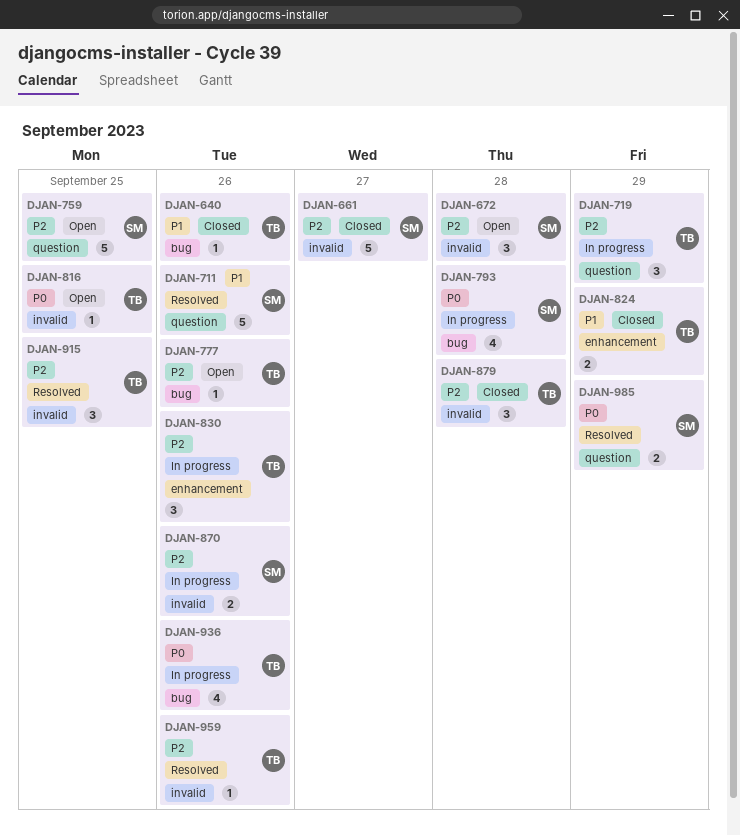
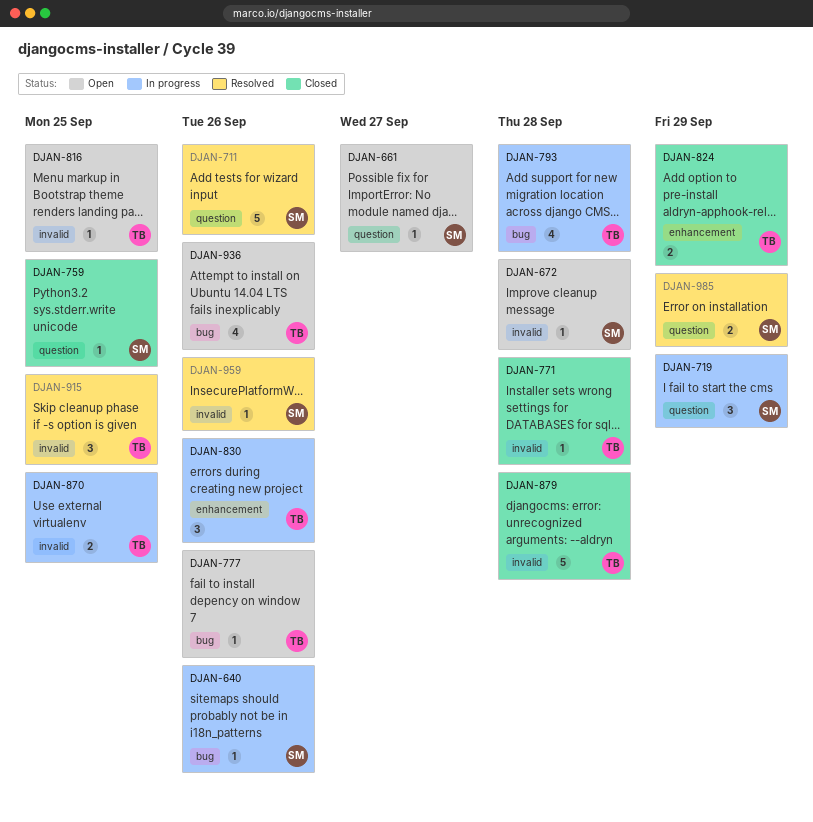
DJAN-640, status: Closed -> In progress
DJAN-640, owner: TB -> SM
DJAN-661, status: Closed -> Open
DJAN-661, label: invalid -> question
DJAN-661, estimate: 5 -> 1
DJAN-672, estimate: 3 -> 1
DJAN-719, owner: TB -> SM
DJAN-759, status: Open -> Closed
DJAN-759, estimate: 5 -> 1
DJAN-771: none -> present
DJAN-793, owner: SM -> TB
DJAN-870, owner: SM -> TB
DJAN-870, due: Sep 26 -> Sep 25
DJAN-879, estimate: 3 -> 5
DJAN-936, status: In progress -> Open
DJAN-959, owner: TB -> SM

